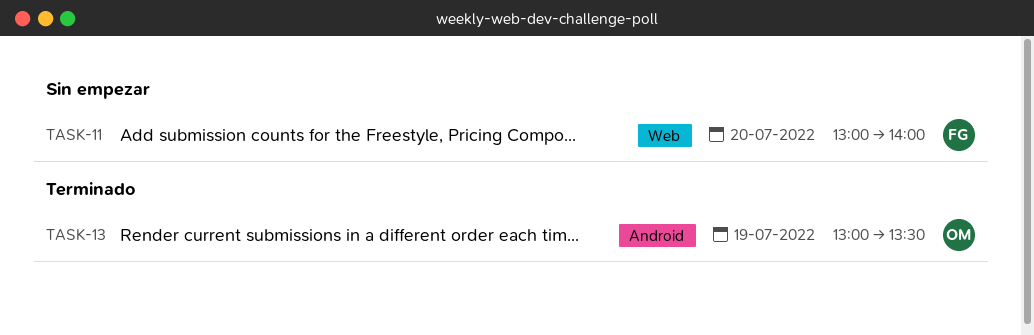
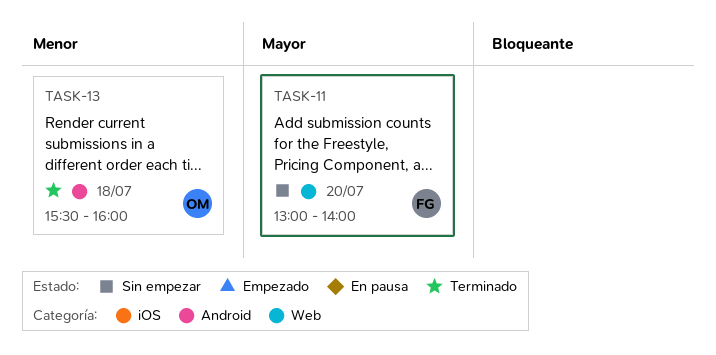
TASK-13, day: Jul 19 -> Jul 18
TASK-13, begins: 13:00 -> 15:30
TASK-13, ends: 13:30 -> 16:00

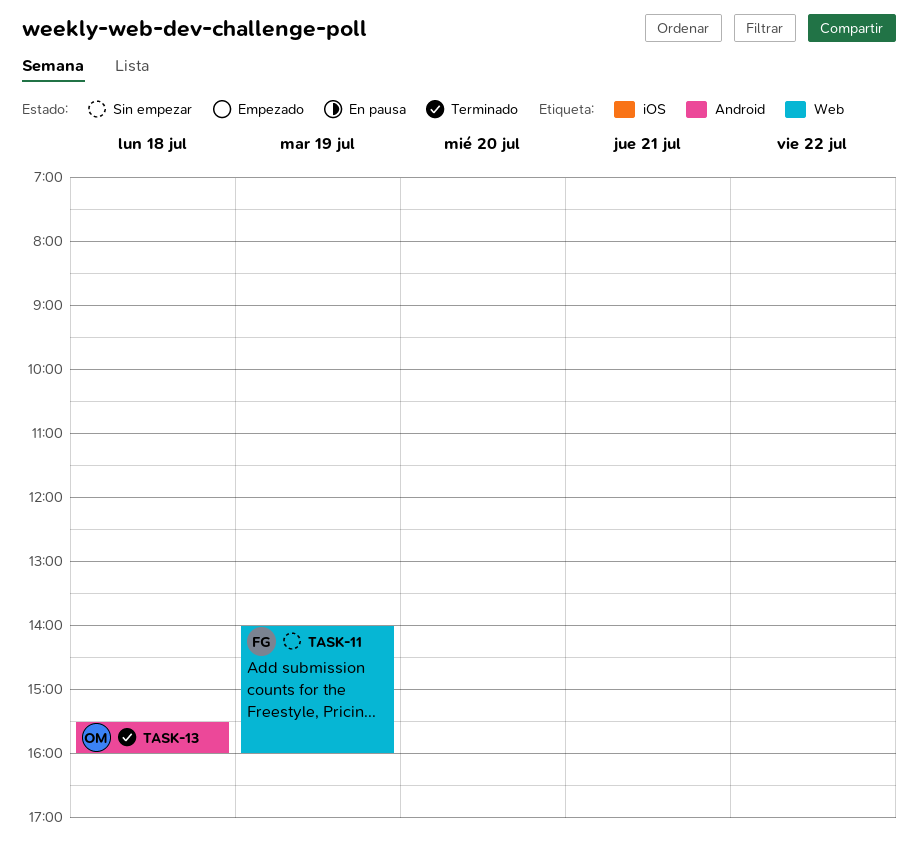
TASK-11, day: Jul 20 -> Jul 19
TASK-11, begins: 13:00 -> 14:00
TASK-11, ends: 14:00 -> 16:00

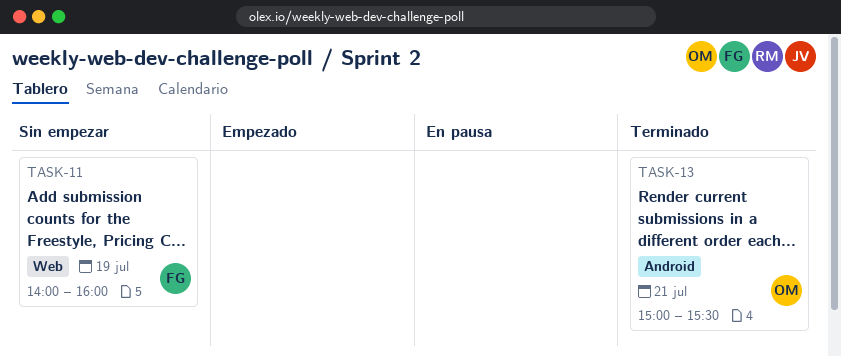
TASK-13, day: Jul 18 -> Jul 21
TASK-13, begins: 15:30 -> 15:00
TASK-13, ends: 16:00 -> 15:30

